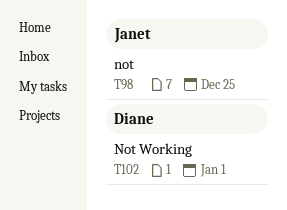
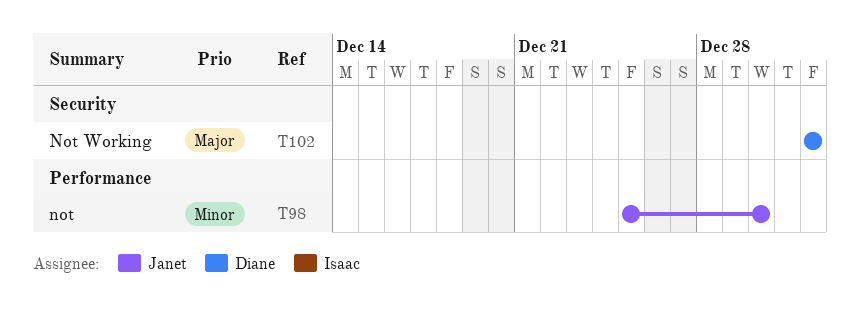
T98, due: Dec 25 -> Dec 30

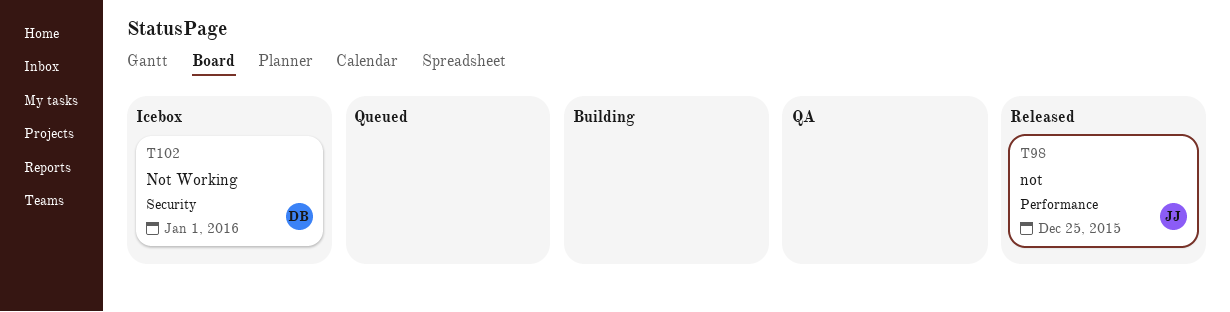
T98, due: Dec 30 -> Dec 25

